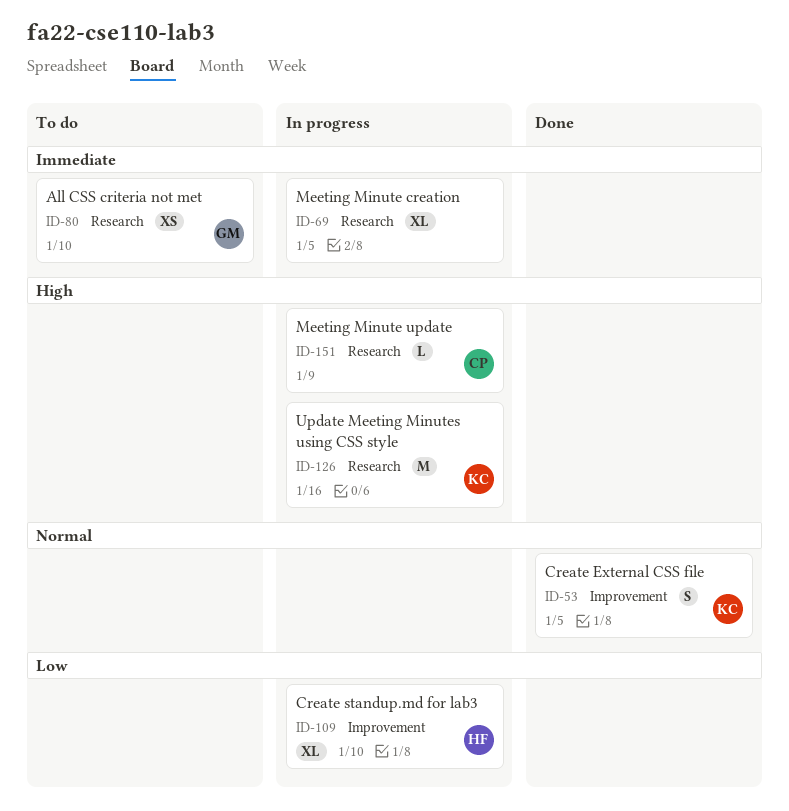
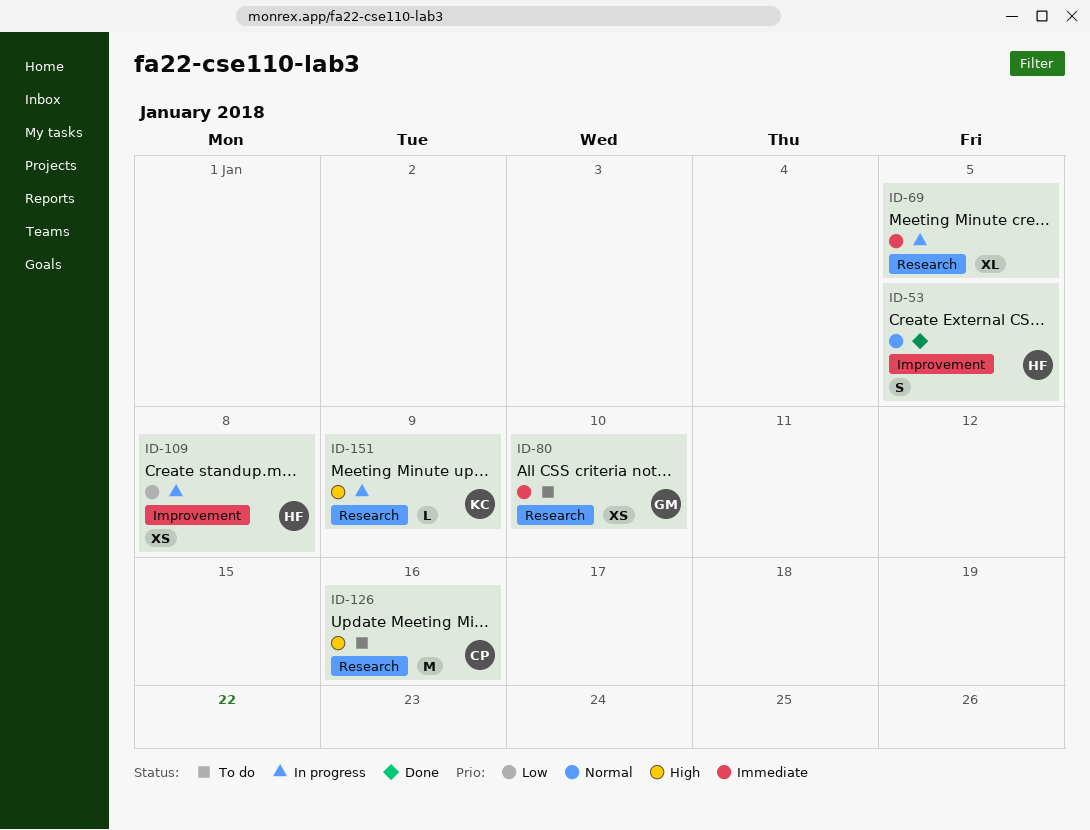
ID-53, owner: KC -> HF
ID-109, estimate: XL -> XS
ID-109, due: Jan 10 -> Jan 8
ID-126, status: In progress -> To do
ID-126, owner: KC -> CP
ID-151, owner: CP -> KC

